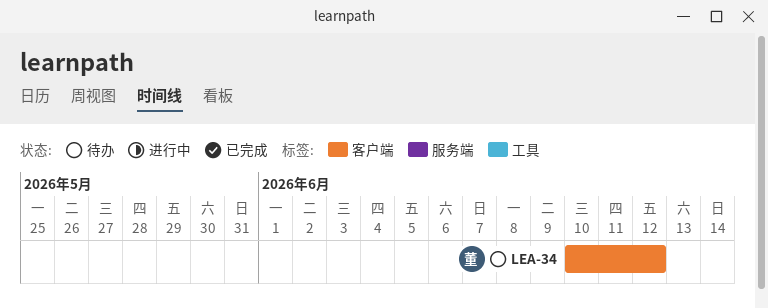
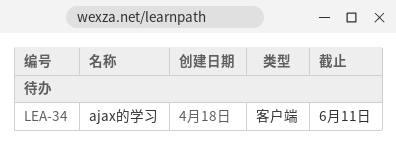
LEA-34, due: Jun 12 -> Jun 11

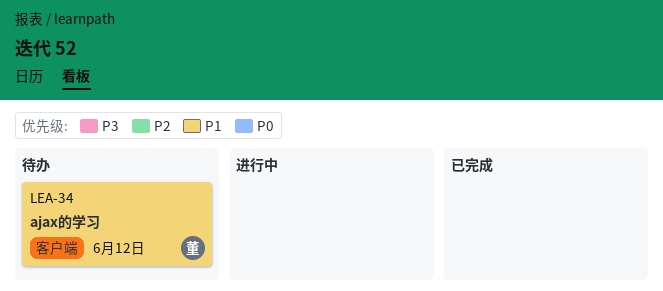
LEA-34, due: Jun 11 -> Jun 12

